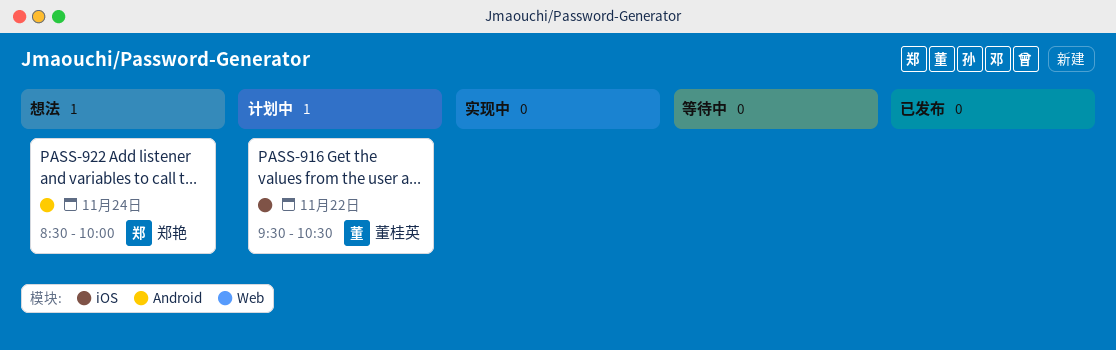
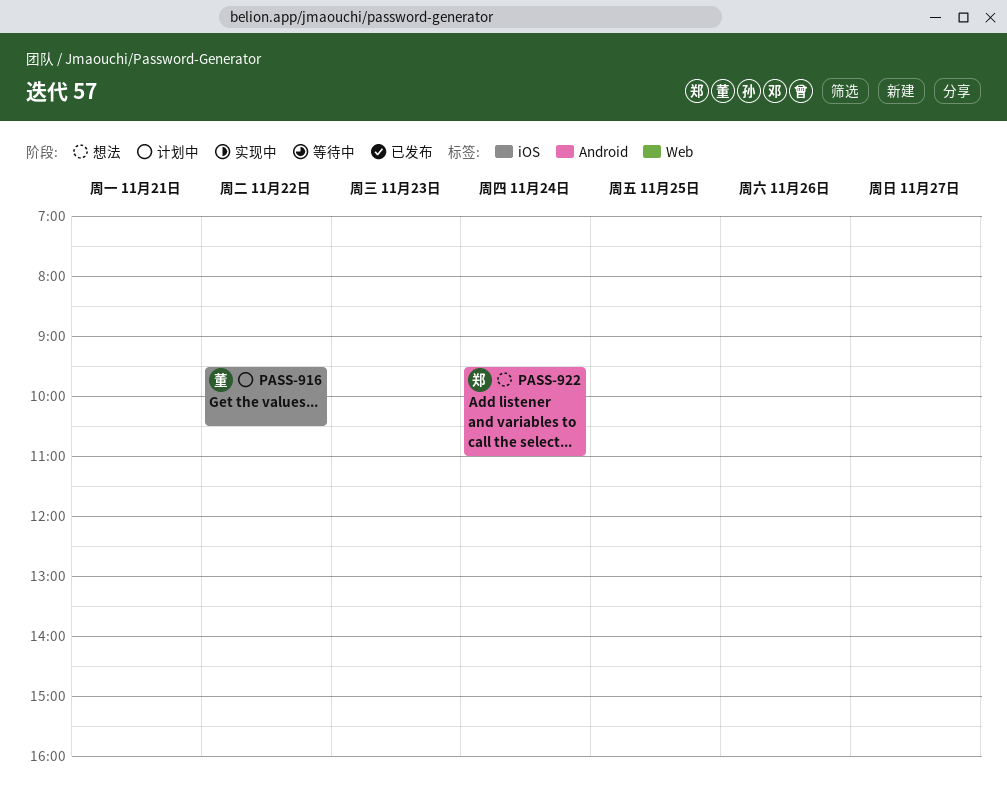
PASS-922, begins: 08:30 -> 09:30
PASS-922, ends: 10:00 -> 11:00

